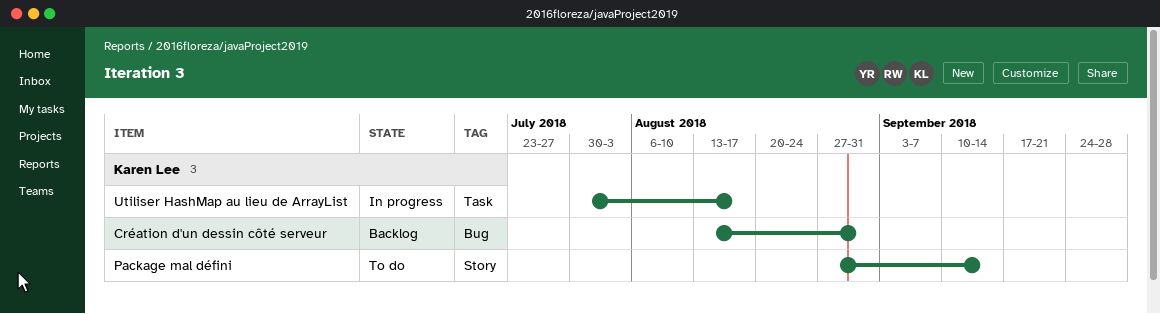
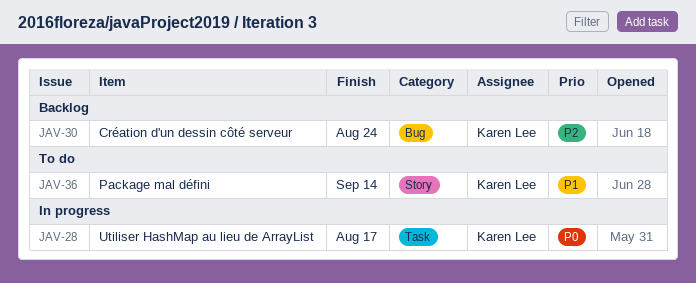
Création d'un dessin côté serveur, due: Aug 31 -> Aug 24

